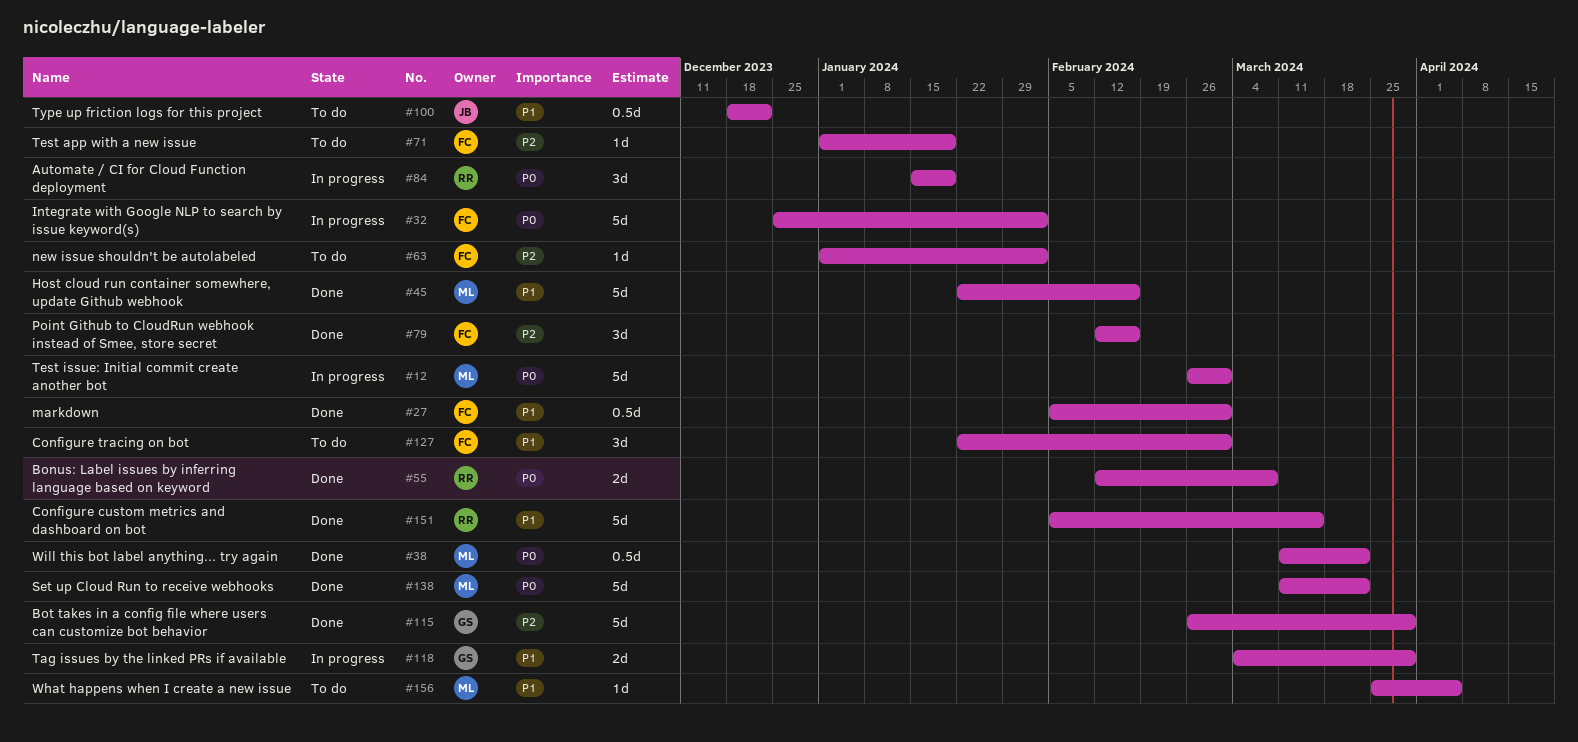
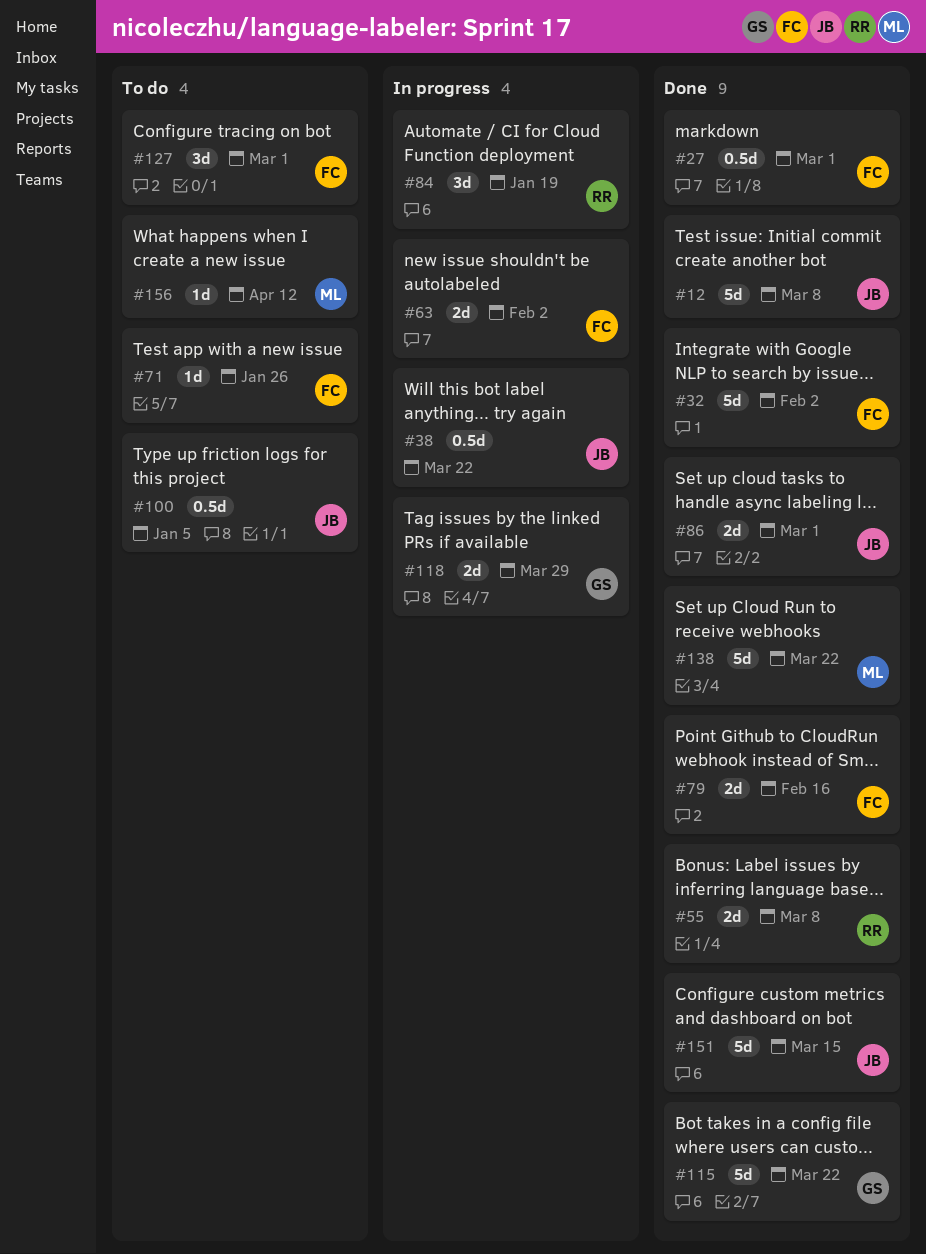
#12, status: In progress -> Done
#12, owner: ML -> JB
#12, due: Mar 1 -> Mar 8
#32, status: In progress -> Done
#38, status: Done -> In progress
#38, owner: ML -> JB
#45: present -> none
#63, status: To do -> In progress
#63, estimate: 1d -> 2d
#71, due: Jan 19 -> Jan 26
#79, estimate: 3d -> 2d
#86: none -> present
#100, due: Dec 22 -> Jan 5
#115, due: Mar 29 -> Mar 22
#151, owner: RR -> JB
#156, due: Apr 5 -> Apr 12

